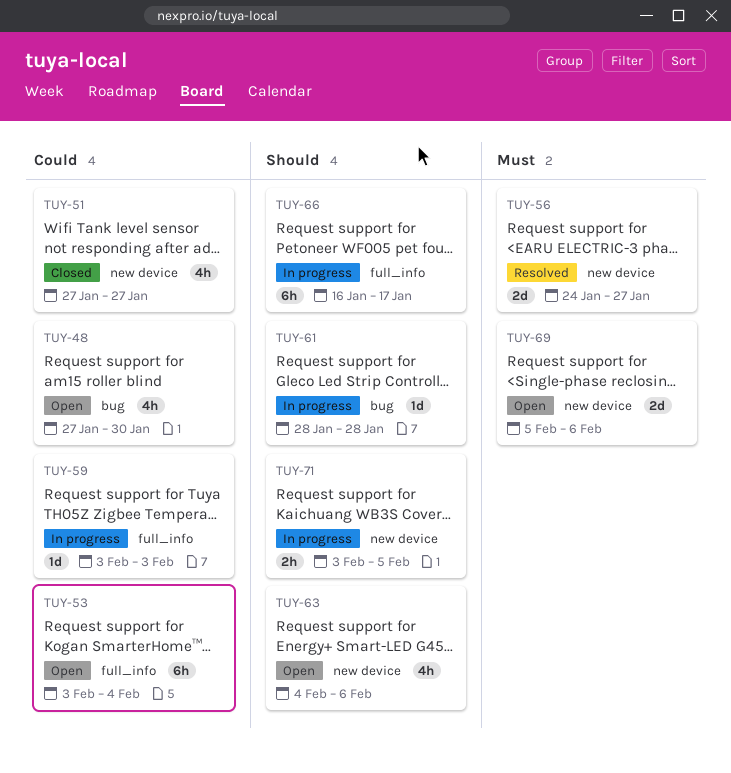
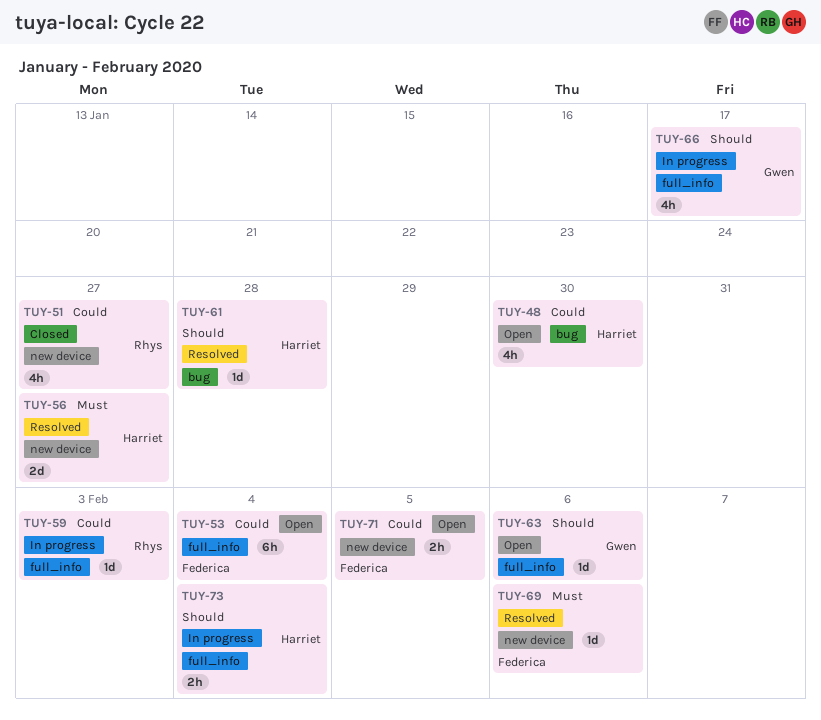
TUY-61, status: In progress -> Resolved
TUY-63, label: new device -> full_info
TUY-63, estimate: 4h -> 1d
TUY-66, estimate: 6h -> 4h
TUY-69, status: Open -> Resolved
TUY-69, estimate: 2d -> 1d
TUY-71, status: In progress -> Open
TUY-71, priority: Should -> Could
TUY-73: none -> present

